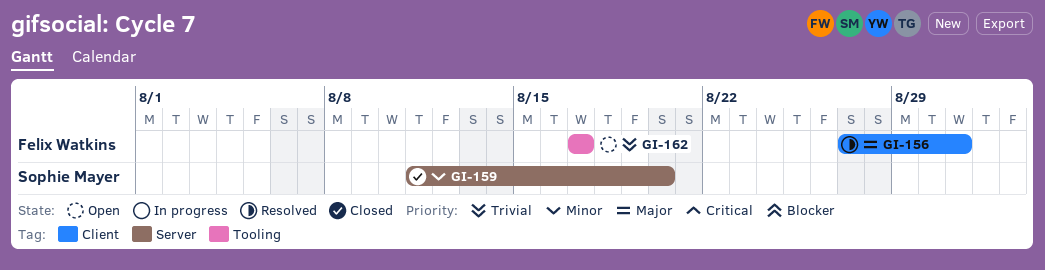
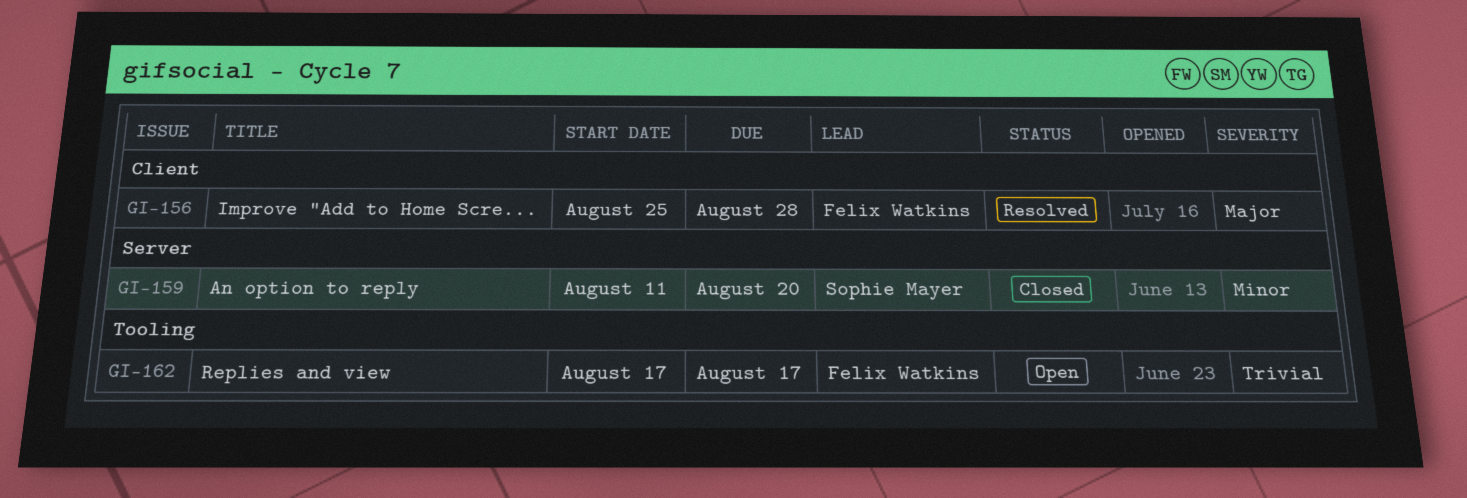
GI-156, start: Aug 27 -> Aug 25
GI-156, due: Aug 31 -> Aug 28

